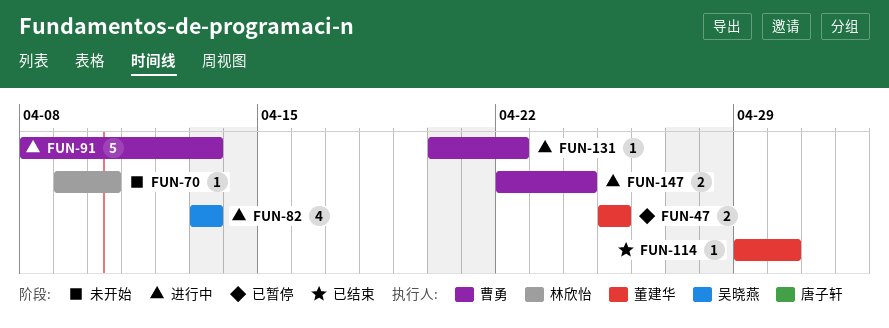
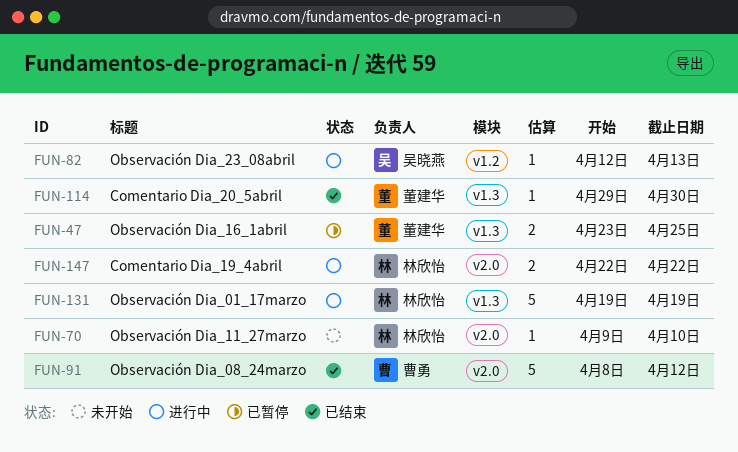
FUN-47, start: Apr 25 -> Apr 23
FUN-82, estimate: 4 -> 1
FUN-82, start: Apr 13 -> Apr 12
FUN-91, status: 进行中 -> 已结束
FUN-91, due: Apr 13 -> Apr 12
FUN-131, owner: 曹勇 -> 林欣怡
FUN-131, estimate: 1 -> 5
FUN-131, start: Apr 20 -> Apr 19
FUN-131, due: Apr 22 -> Apr 19
FUN-147, owner: 曹勇 -> 林欣怡
FUN-147, due: Apr 24 -> Apr 22

